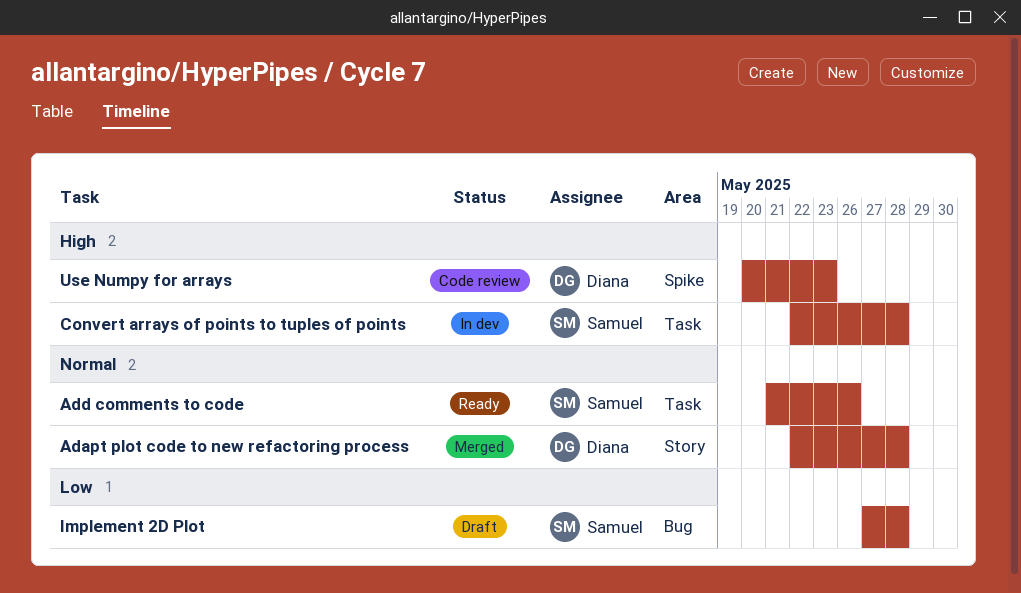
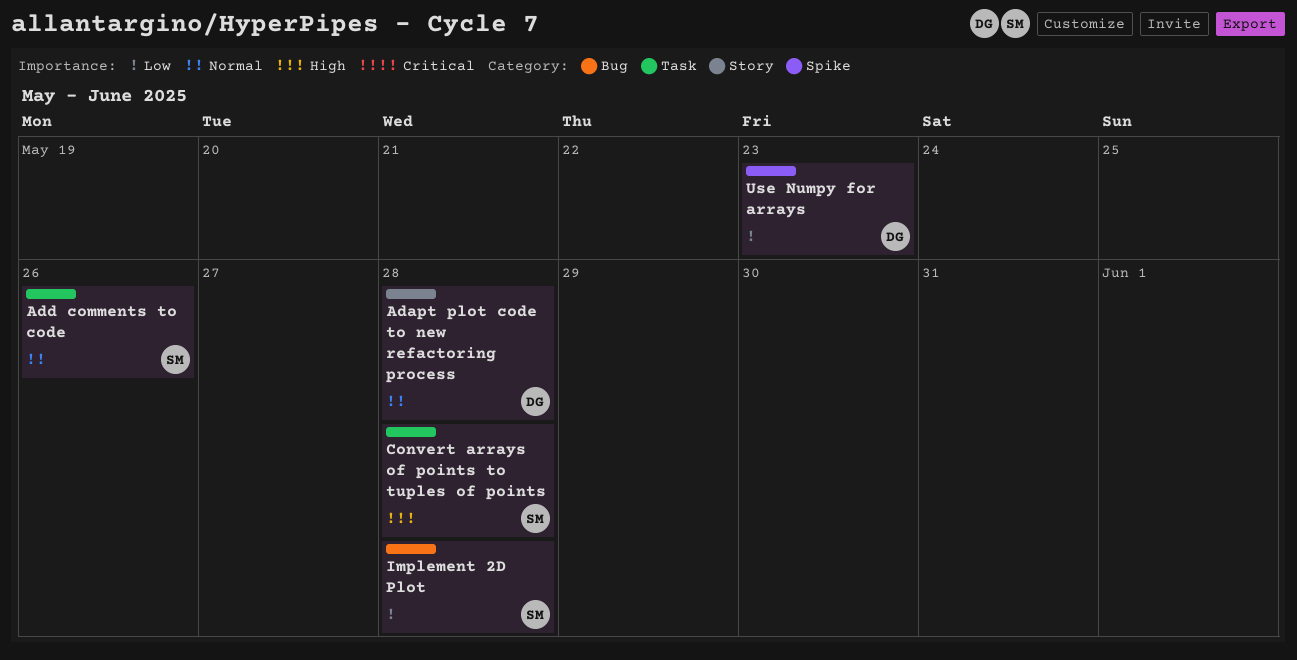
Use Numpy for arrays, priority: High -> Low

